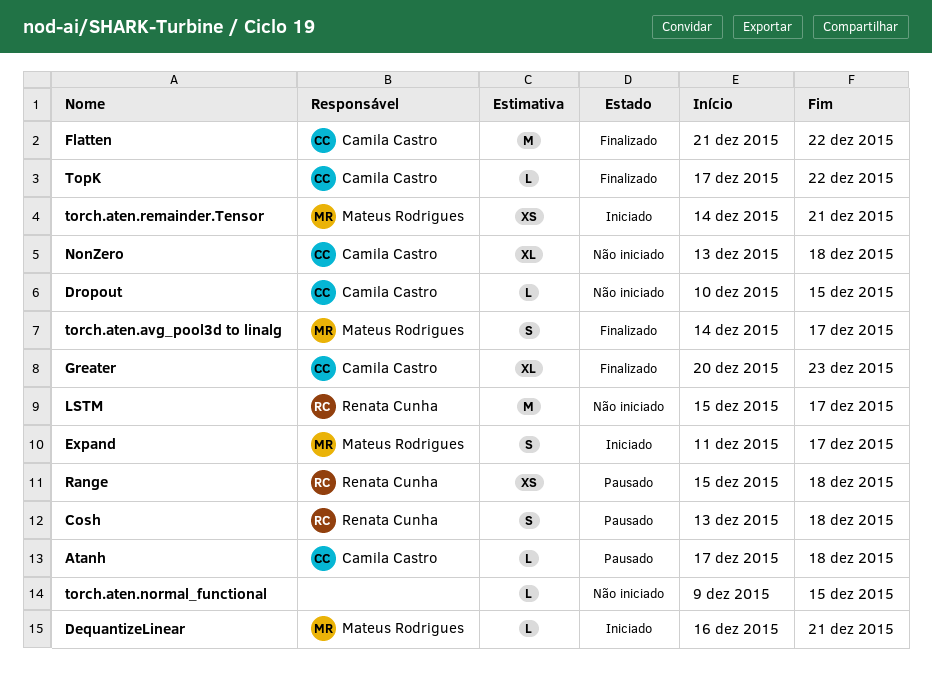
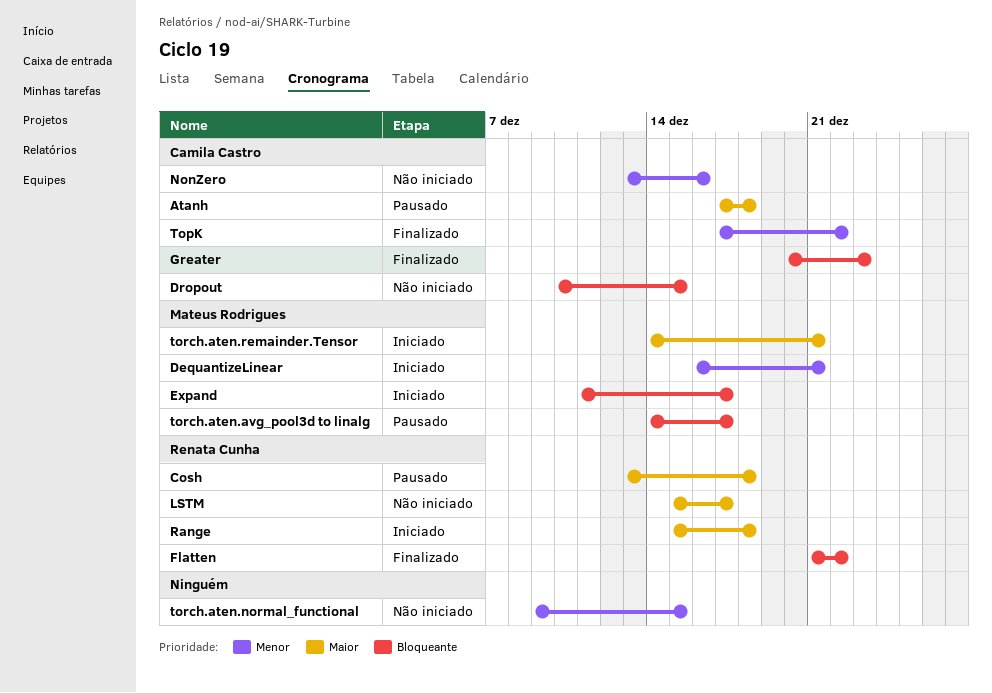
Flatten, owner: Camila Castro -> Renata Cunha
NonZero, due: Dec 18 -> Dec 16
Range, status: Pausado -> Iniciado
torch.aten.avg_pool3d to linalg, status: Finalizado -> Pausado

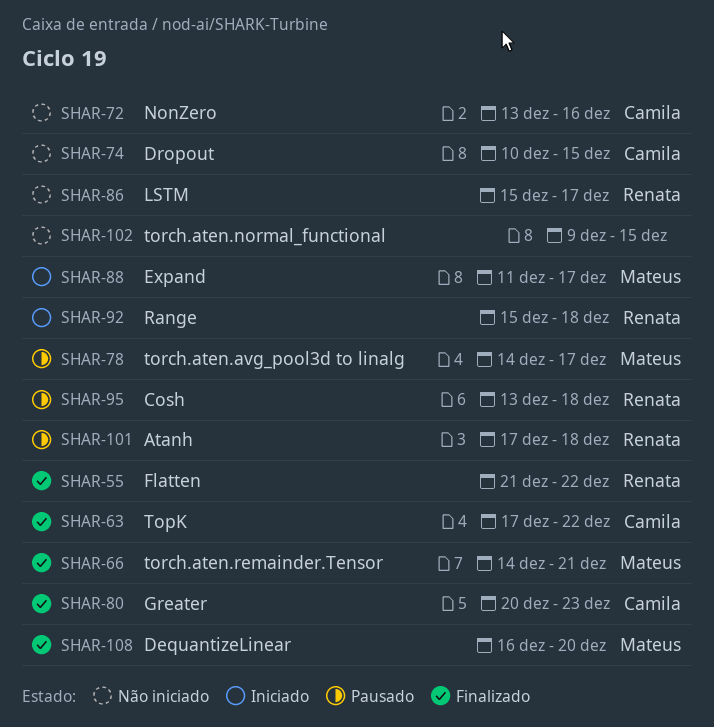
Atanh, owner: Camila Castro -> Renata Cunha
DequantizeLinear, status: Iniciado -> Finalizado
DequantizeLinear, due: Dec 21 -> Dec 20
torch.aten.remainder.Tensor, status: Iniciado -> Finalizado

